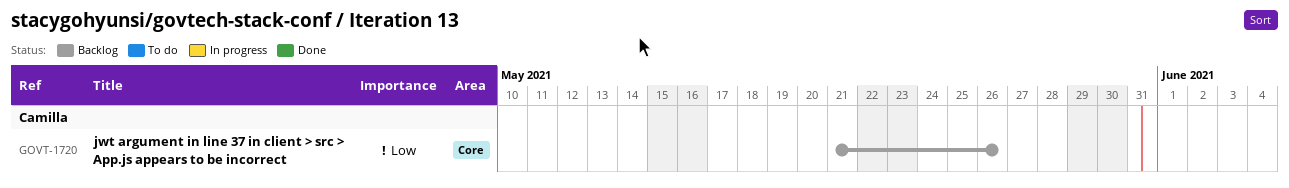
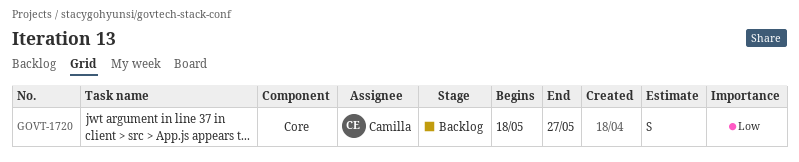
GOVT-1720, start: May 21 -> May 18
GOVT-1720, due: May 26 -> May 27

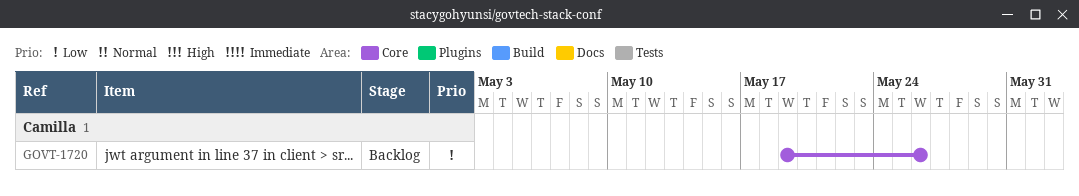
GOVT-1720, start: May 18 -> May 19
GOVT-1720, due: May 27 -> May 26

